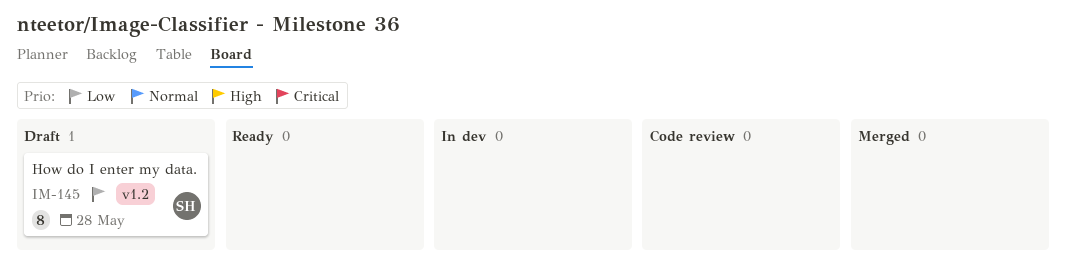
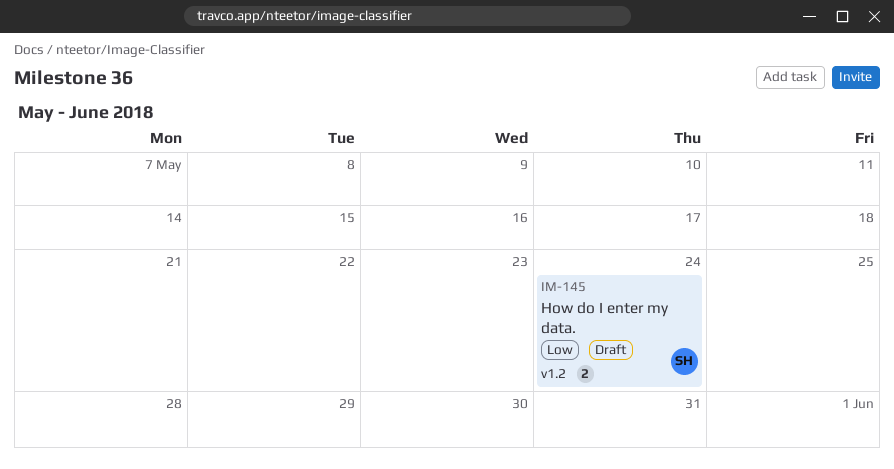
IM-145, estimate: 8 -> 2
IM-145, due: May 28 -> May 24

